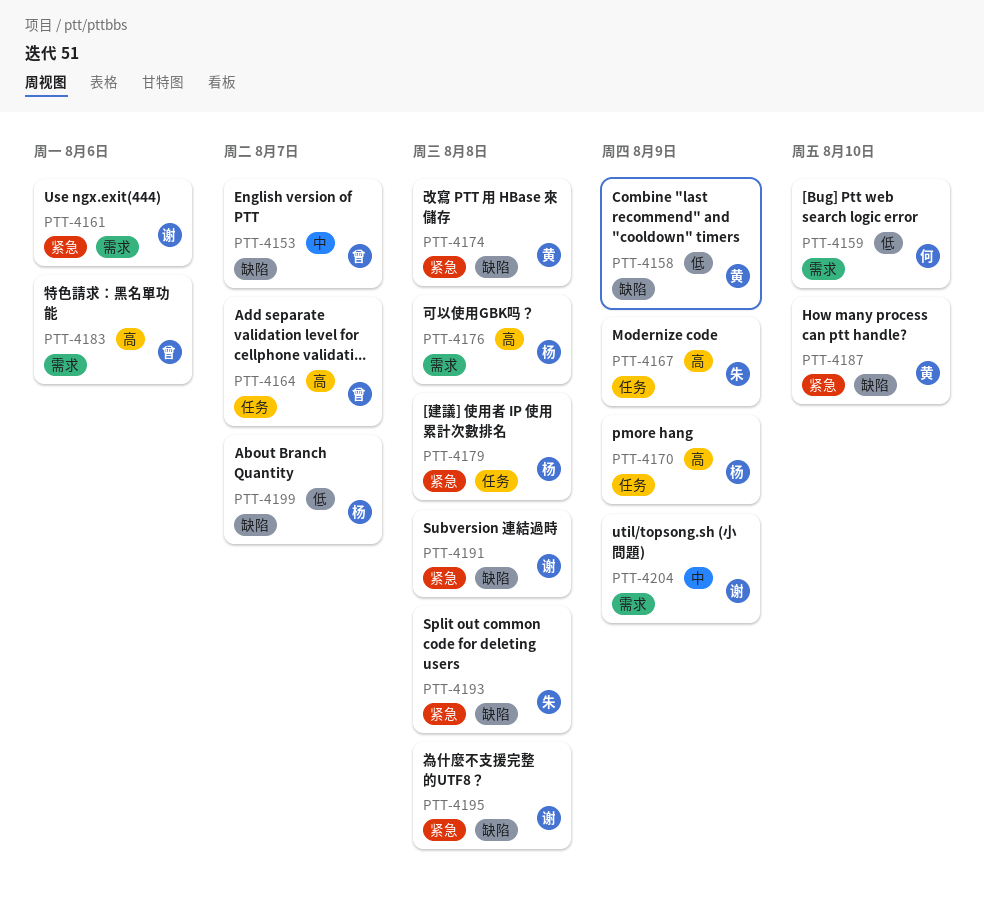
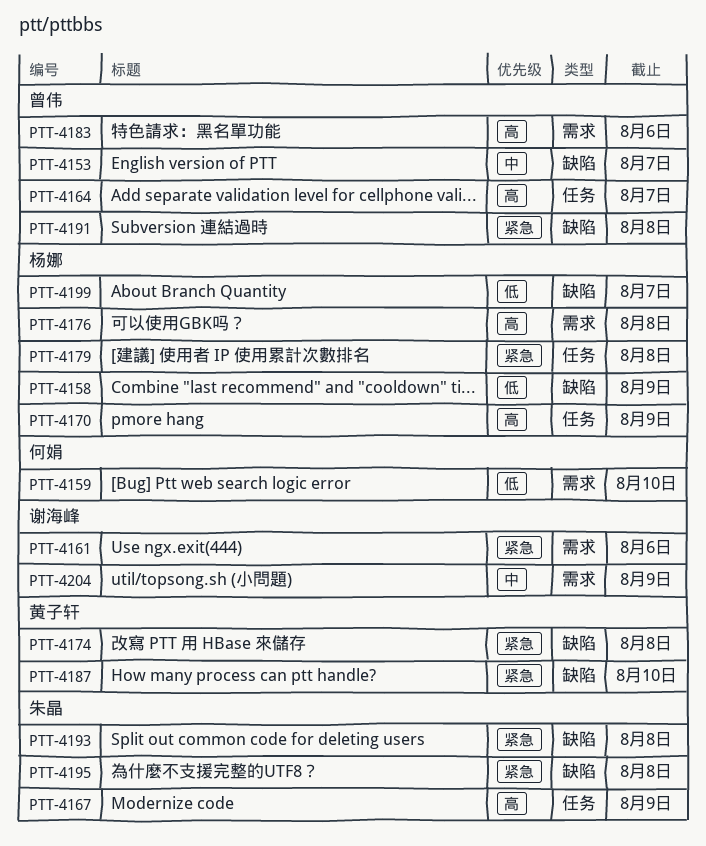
PTT-4158, owner: 黄子轩 -> 杨娜
PTT-4191, owner: 谢海峰 -> 曾伟
PTT-4195, owner: 谢海峰 -> 朱晶

